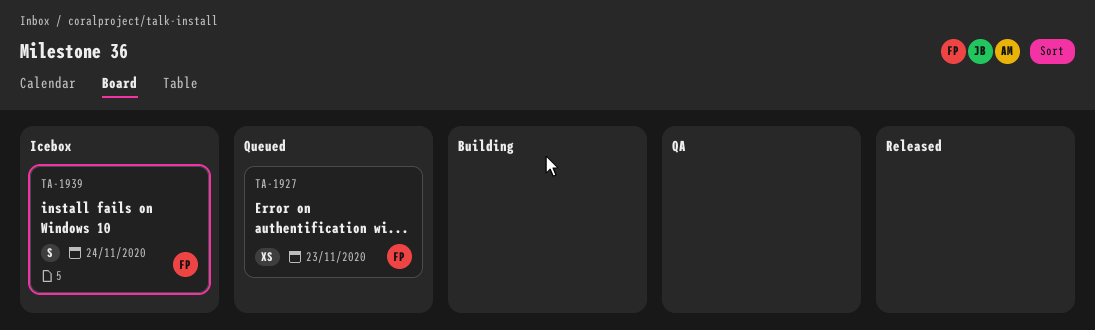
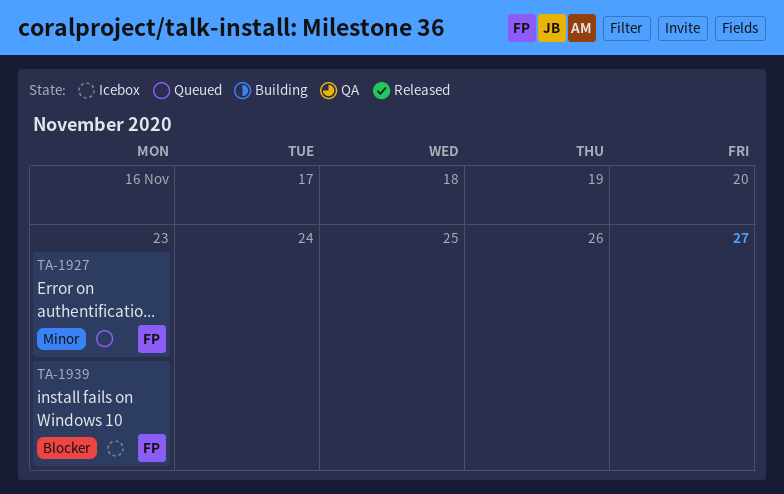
TA-1939, due: Nov 24 -> Nov 23

